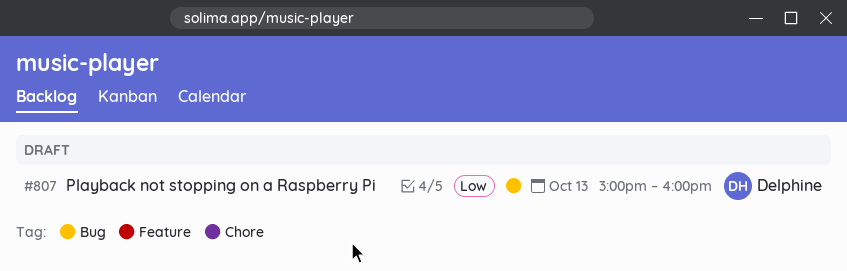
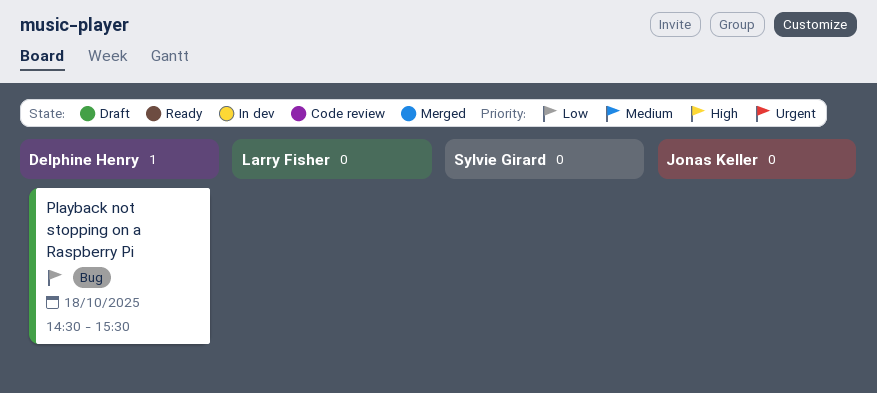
Playback not stopping on a Raspberry Pi, day: Oct 13 -> Oct 18
Playback not stopping on a Raspberry Pi, begins: 15:00 -> 14:30
Playback not stopping on a Raspberry Pi, ends: 16:00 -> 15:30

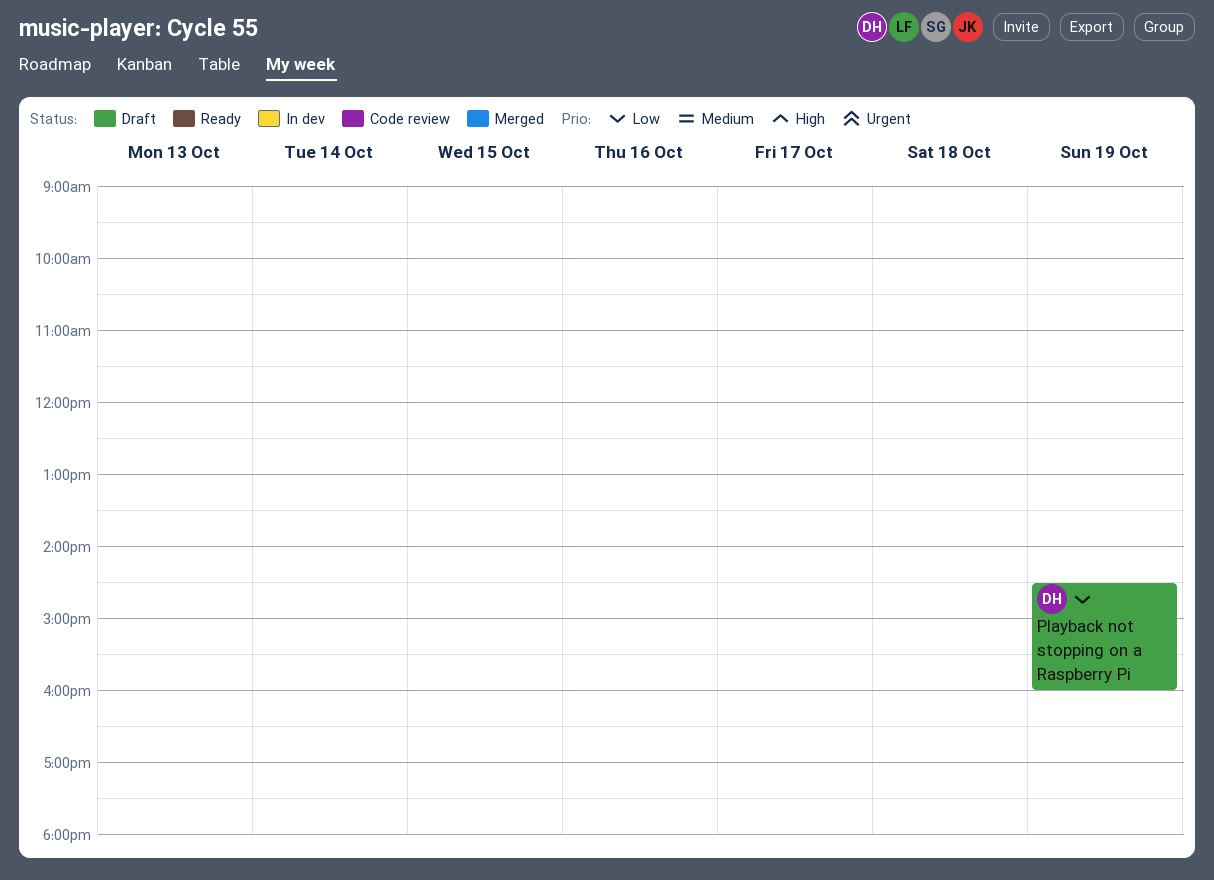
Playback not stopping on a Raspberry Pi, day: Oct 18 -> Oct 19
Playback not stopping on a Raspberry Pi, ends: 15:30 -> 16:00

